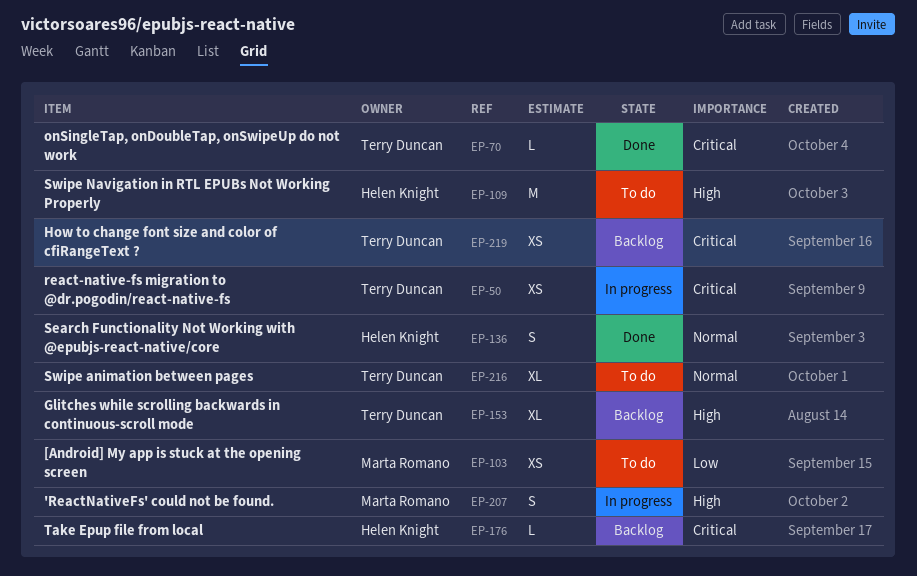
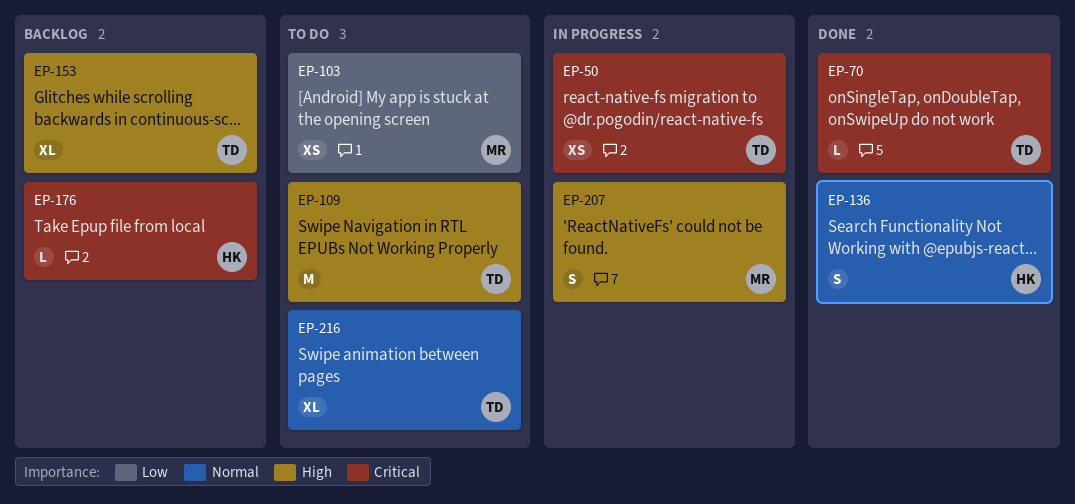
EP-109, owner: Helen Knight -> Terry Duncan
EP-219: present -> none

